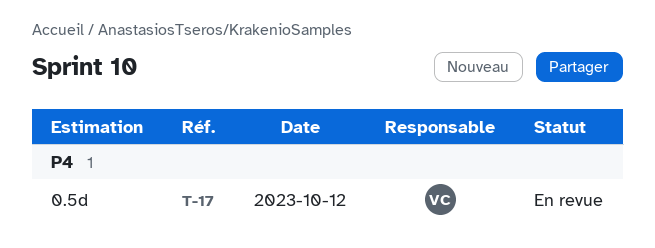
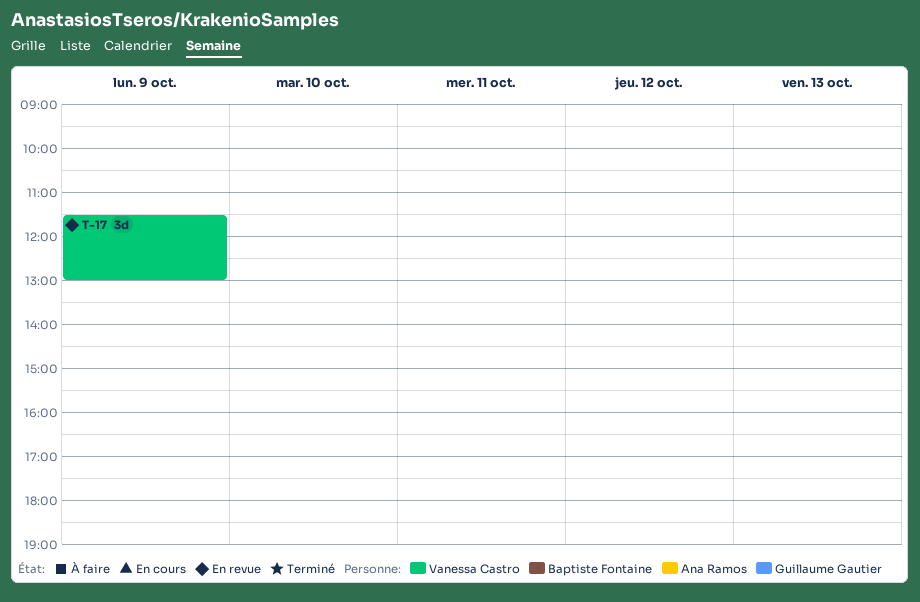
T-17, estimate: 0.5d -> 3d
T-17, day: Oct 12 -> Oct 9

